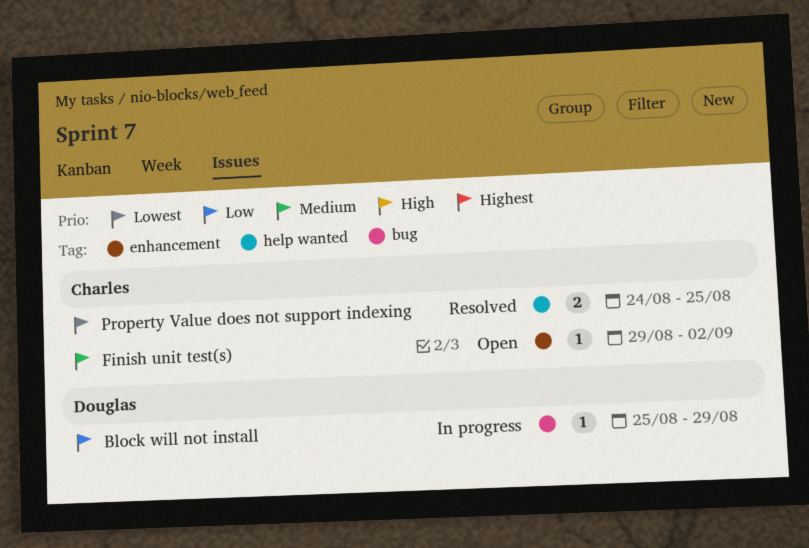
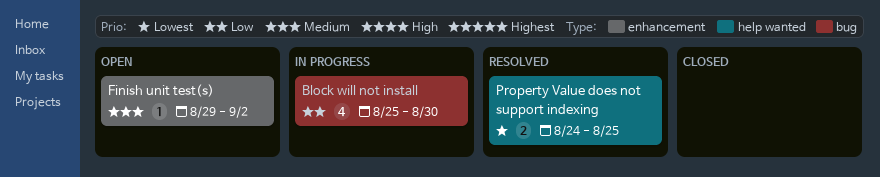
Block will not install, estimate: 1 -> 4
Block will not install, due: Aug 29 -> Aug 30

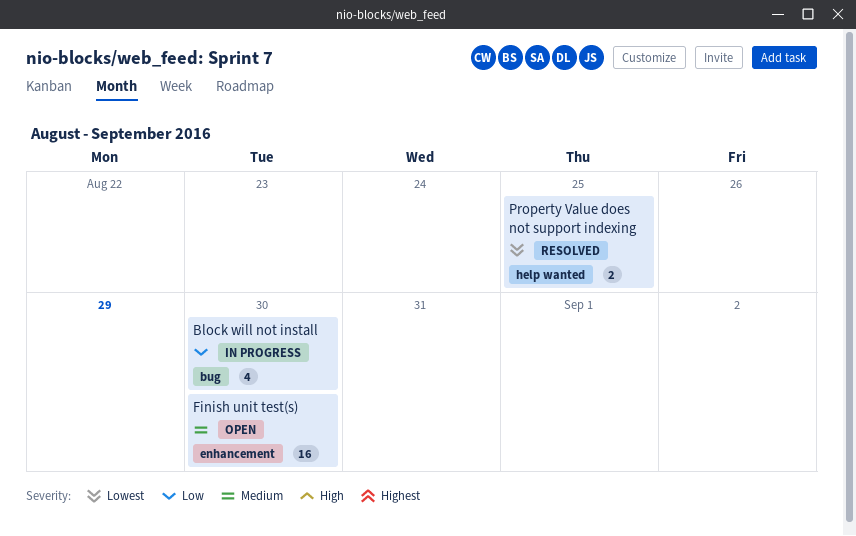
Finish unit test(s), estimate: 1 -> 16
Finish unit test(s), due: Sep 2 -> Aug 30

